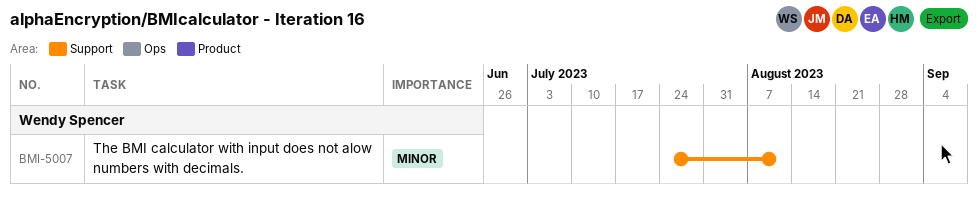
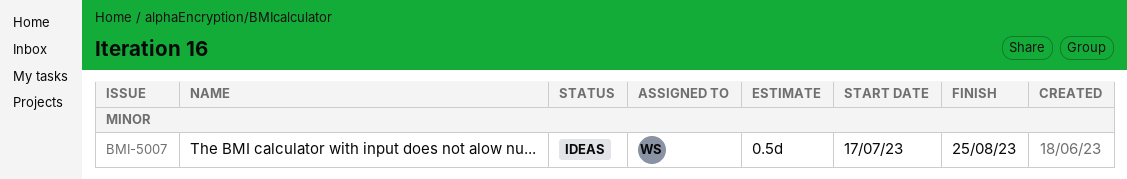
BMI-5007, start: Jul 24 -> Jul 17
BMI-5007, due: Aug 11 -> Aug 25

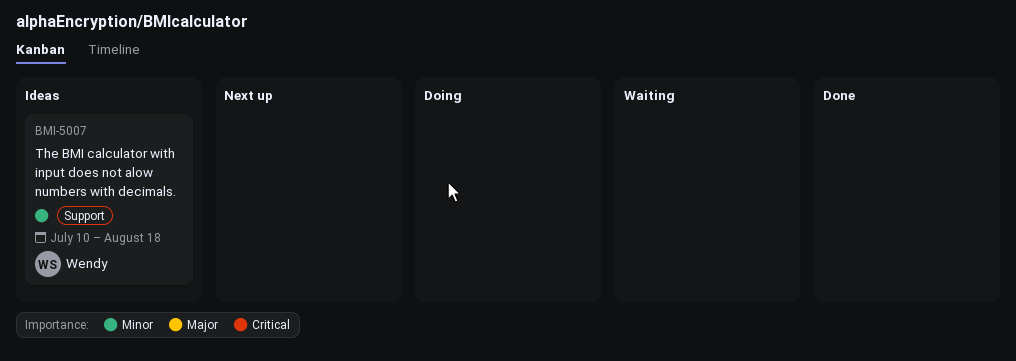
BMI-5007, start: Jul 17 -> Jul 10
BMI-5007, due: Aug 25 -> Aug 18

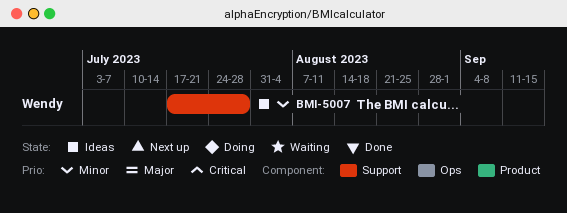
BMI-5007, start: Jul 10 -> Jul 17
BMI-5007, due: Aug 18 -> Jul 28

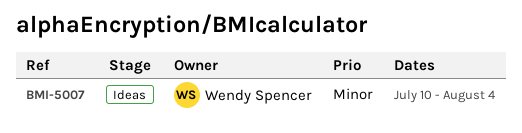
BMI-5007, start: Jul 17 -> Jul 10
BMI-5007, due: Jul 28 -> Aug 4

